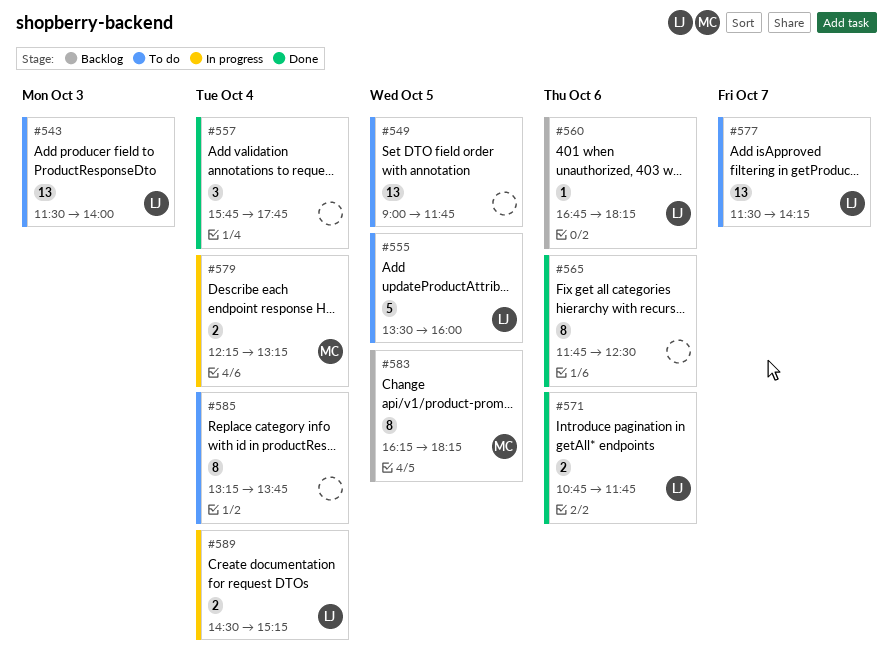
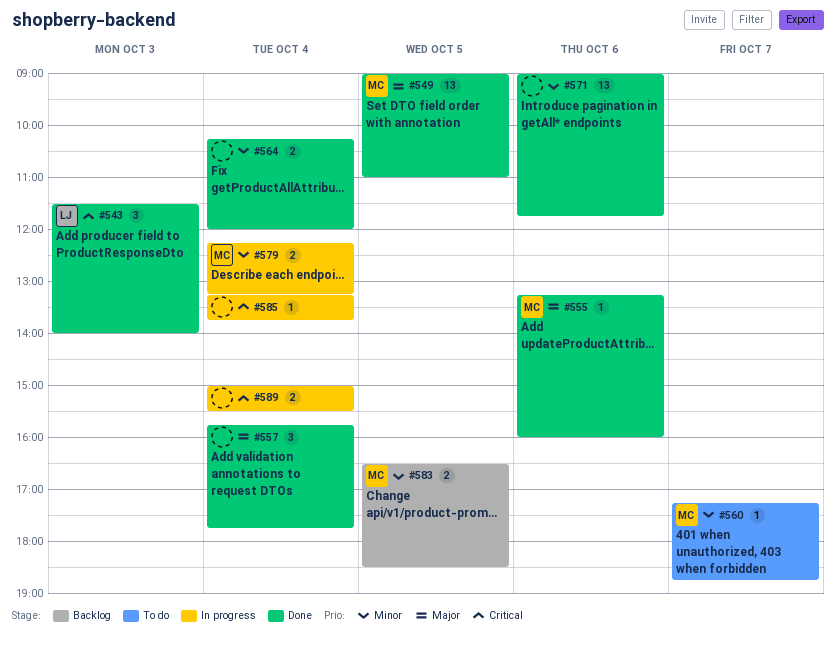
#543, status: To do -> Done
#543, estimate: 13 -> 3
#549, status: To do -> Done
#549, owner: none -> MC
#549, ends: 11:45 -> 11:00
#555, status: To do -> Done
#555, owner: LJ -> MC
#555, estimate: 5 -> 1
#555, day: Oct 5 -> Oct 6
#555, begins: 13:30 -> 13:15
#560, status: Backlog -> To do
#560, owner: LJ -> MC
#560, day: Oct 6 -> Oct 7
#560, begins: 16:45 -> 17:15
#560, ends: 18:15 -> 18:45
#564: none -> present
#565: present -> none
#571, owner: LJ -> none
#571, estimate: 2 -> 13
#571, begins: 10:45 -> 09:00
#577: present -> none
#583, estimate: 8 -> 2
#583, begins: 16:15 -> 16:30
#583, ends: 18:15 -> 18:30
#585, status: To do -> In progress
#585, estimate: 8 -> 1
#589, owner: LJ -> none
#589, begins: 14:30 -> 15:00
#589, ends: 15:15 -> 15:30

